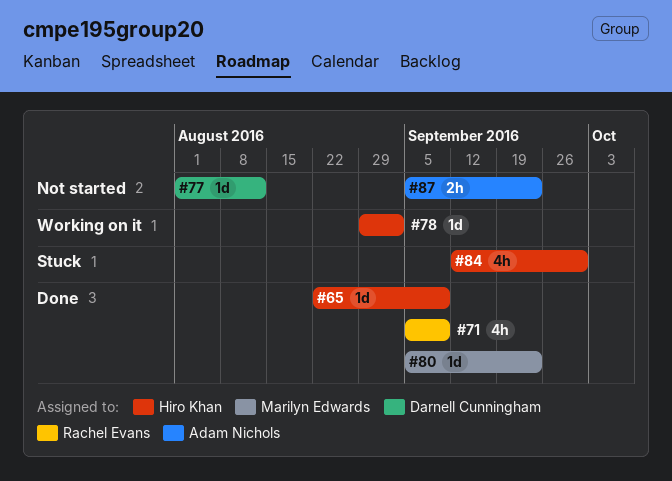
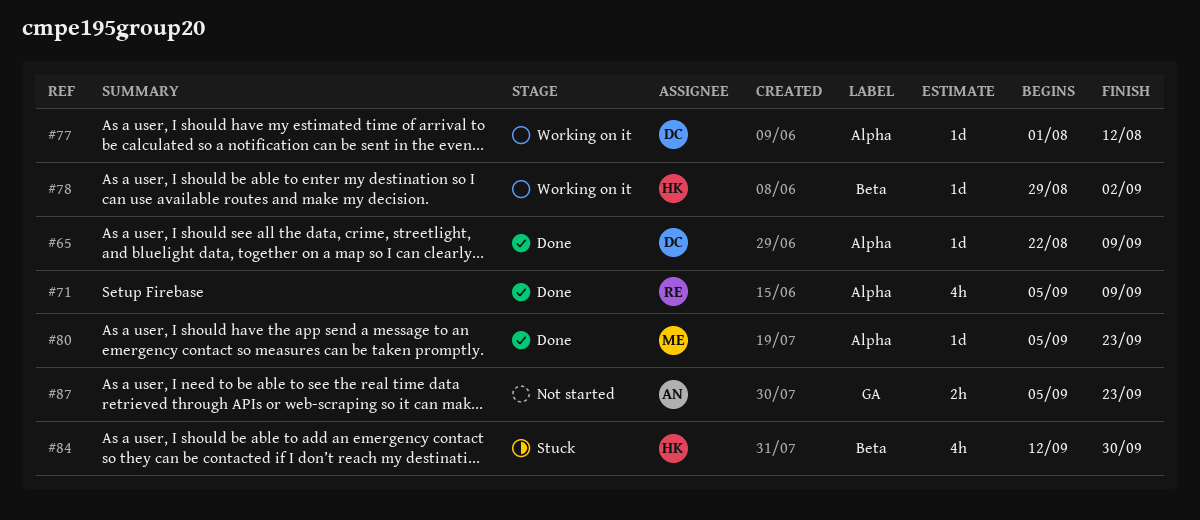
#65, owner: Hiro Khan -> Darnell Cunningham
#77, status: Not started -> Working on it

